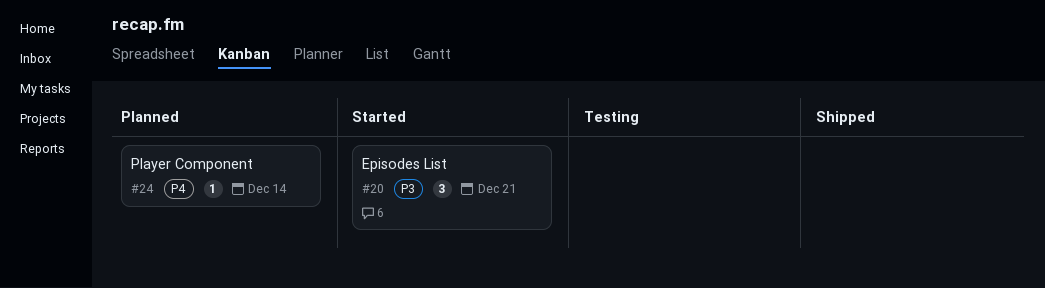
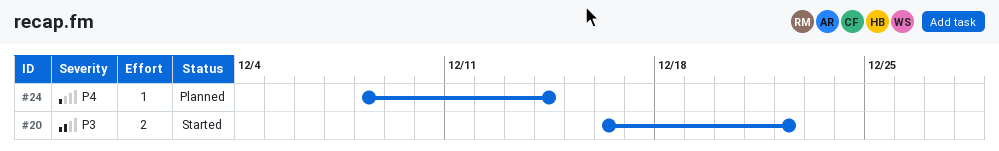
#20, estimate: 3 -> 2
#20, due: Dec 21 -> Dec 22

